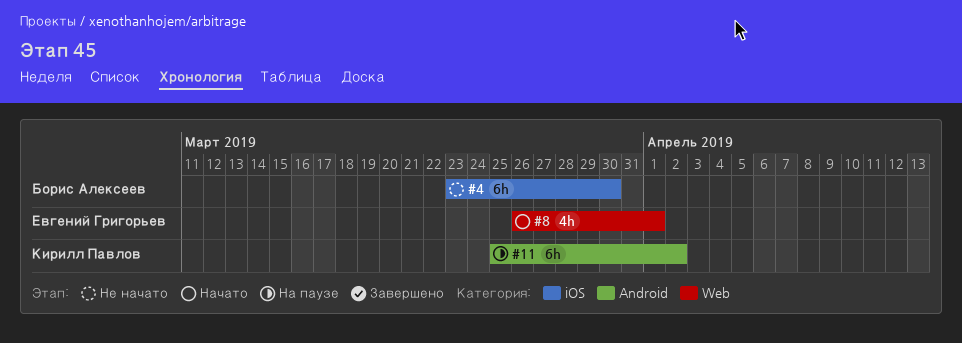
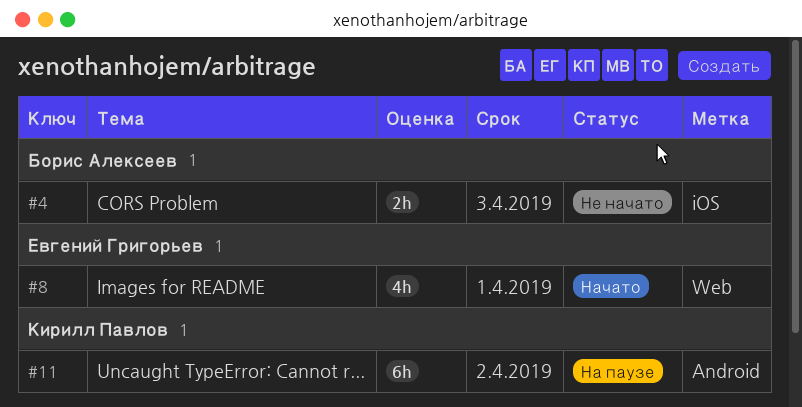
#4, estimate: 6h -> 2h
#4, due: Mar 30 -> Apr 3

